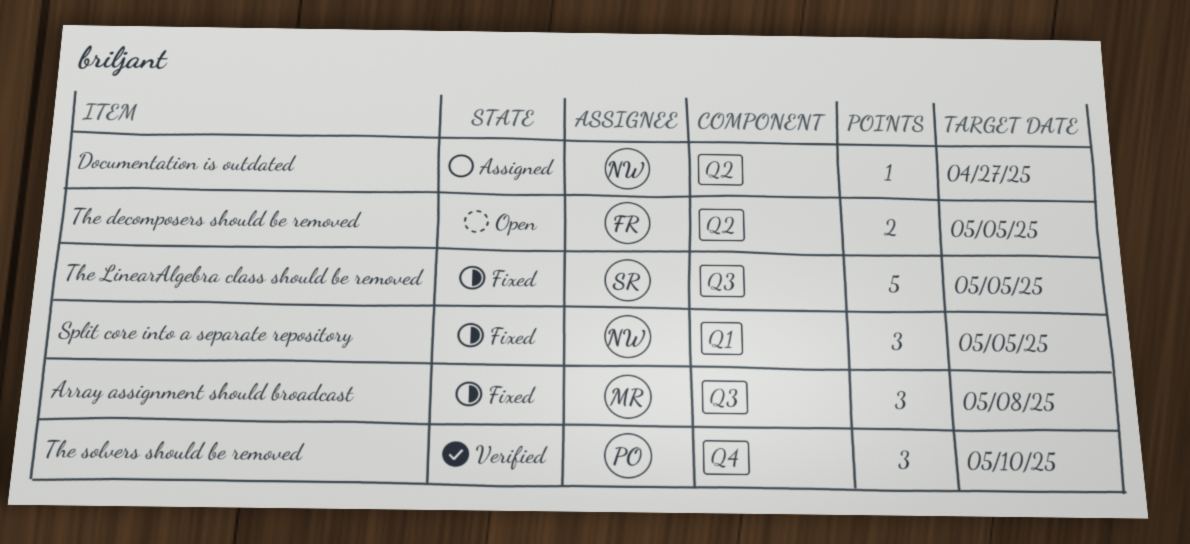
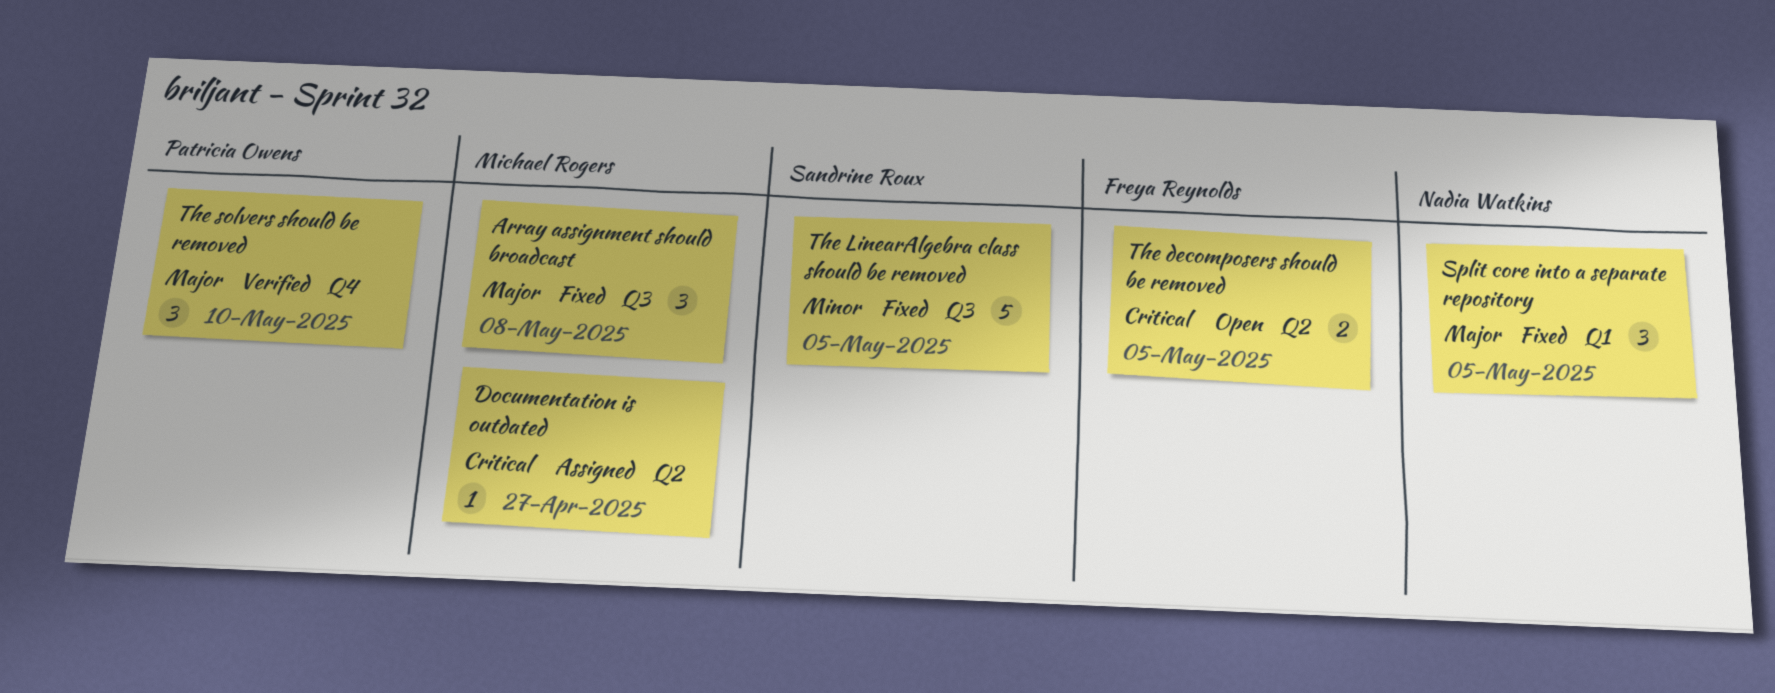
Documentation is outdated, owner: Nadia Watkins -> Michael Rogers

